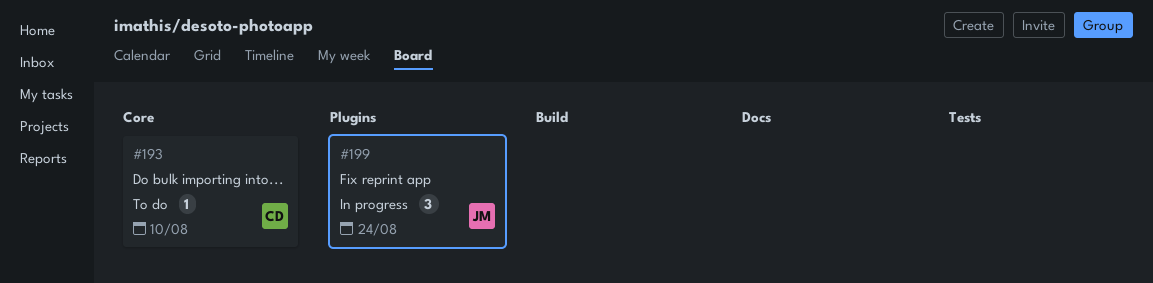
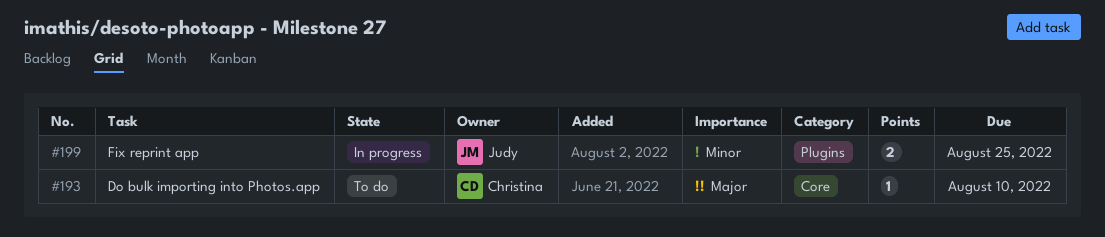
#199, estimate: 3 -> 2
#199, due: Aug 24 -> Aug 25

